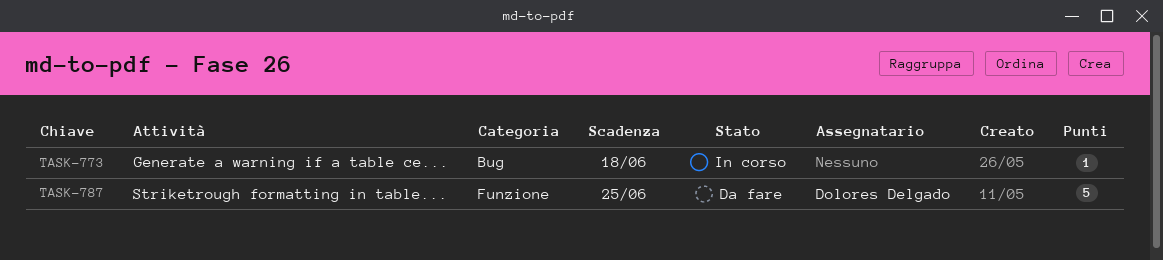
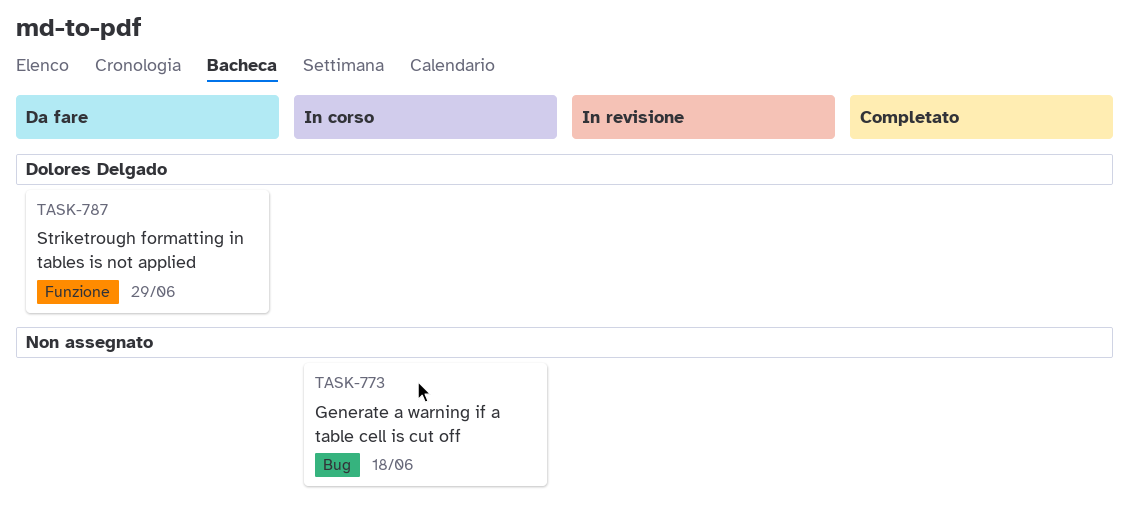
TASK-787, due: Jun 25 -> Jun 29

